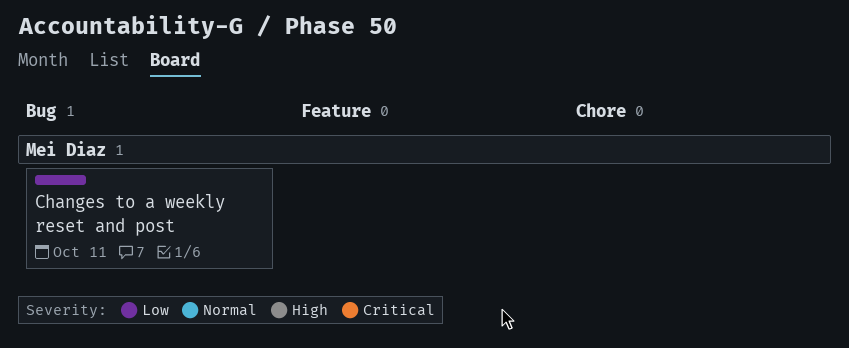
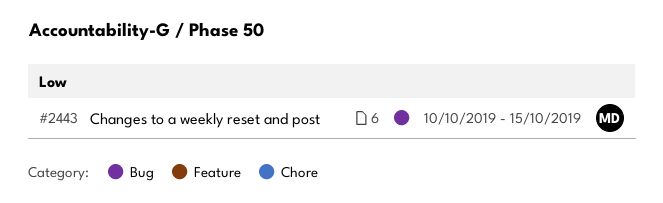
Changes to a weekly reset and post, due: Oct 11 -> Oct 15

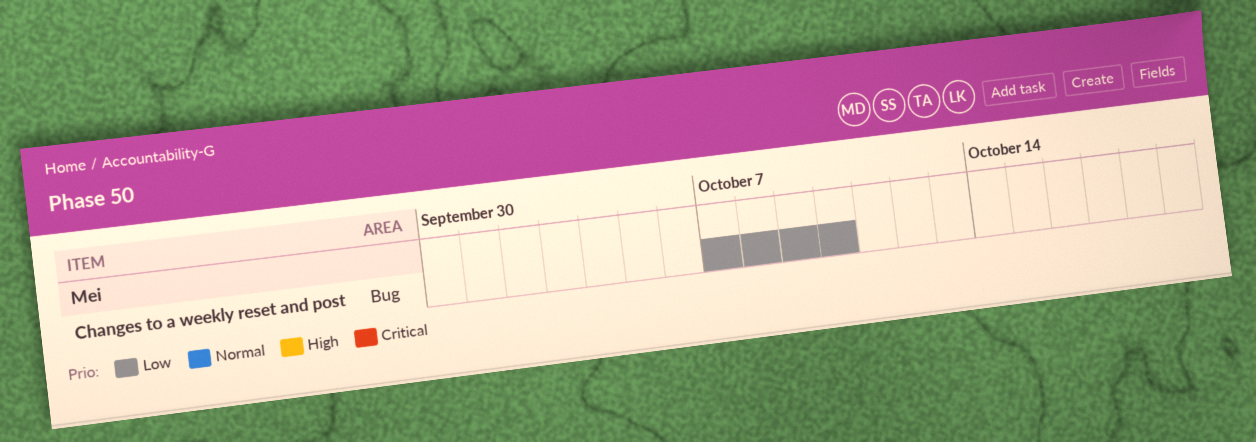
Changes to a weekly reset and post, start: Oct 10 -> Oct 7
Changes to a weekly reset and post, due: Oct 15 -> Oct 10

